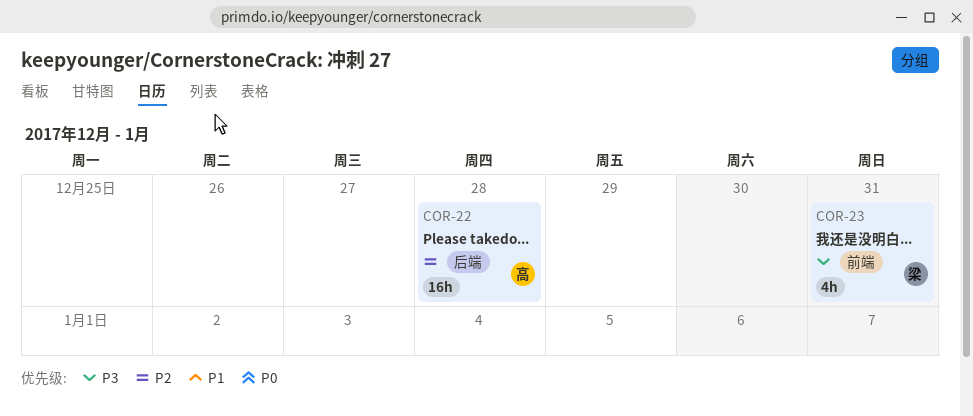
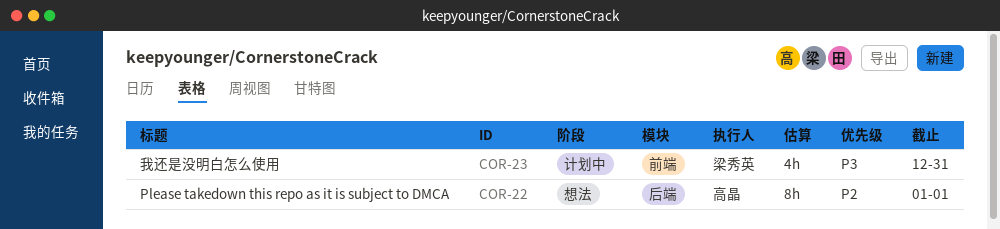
COR-22, estimate: 16h -> 8h
COR-22, due: Dec 28 -> Jan 1

